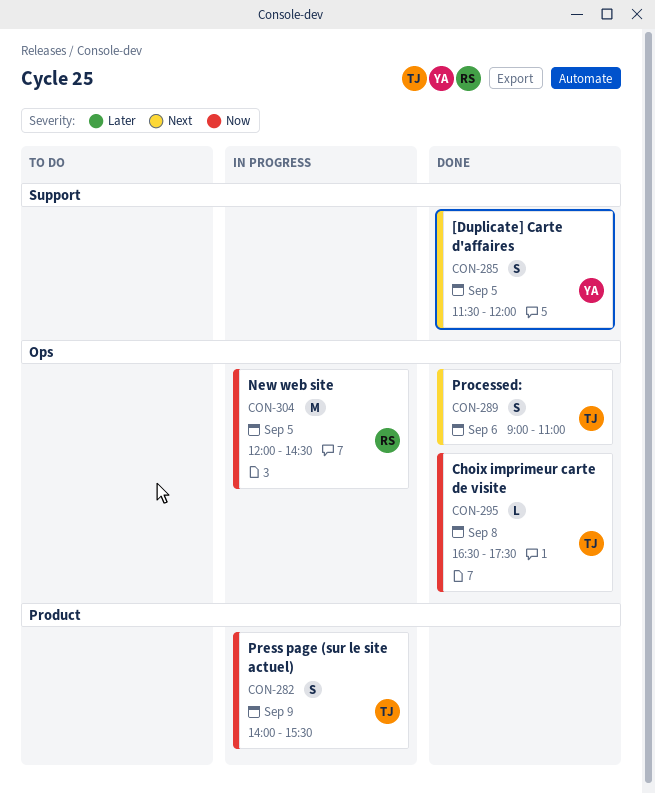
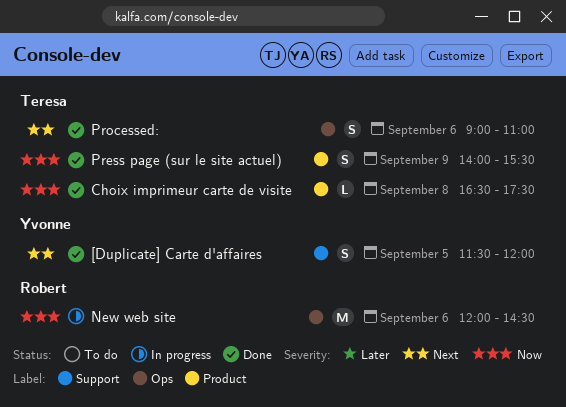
Choix imprimeur carte de visite, label: Ops -> Product
New web site, day: Sep 5 -> Sep 6
Press page (sur le site actuel), status: In progress -> Done

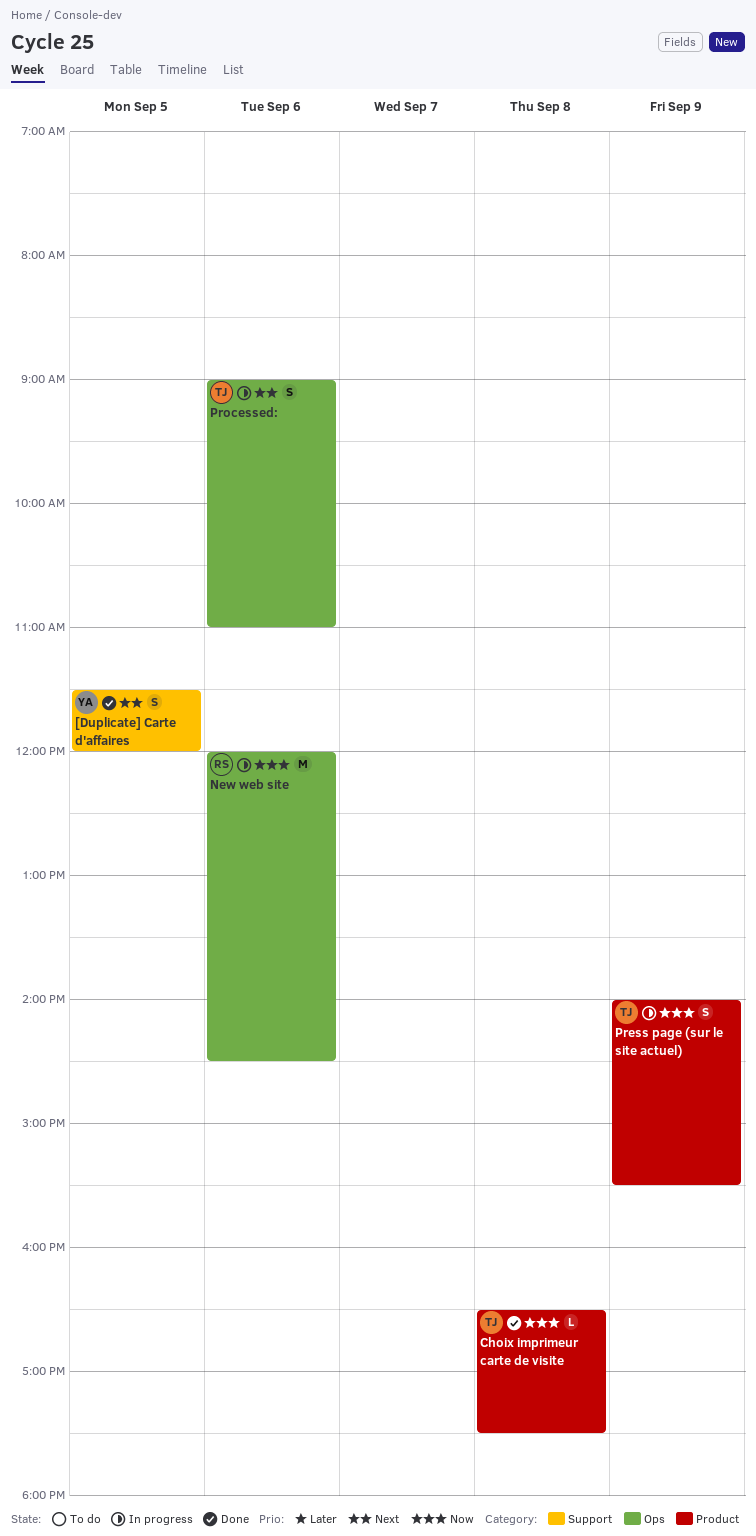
Press page (sur le site actuel), status: Done -> In progress
Processed:, status: Done -> In progress

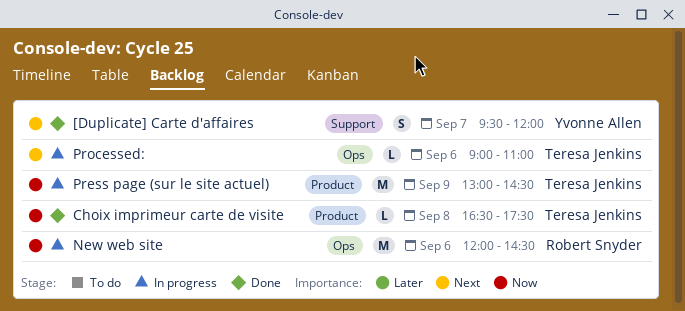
[Duplicate] Carte d'affaires, day: Sep 5 -> Sep 7
[Duplicate] Carte d'affaires, begins: 11:30 -> 09:30
Press page (sur le site actuel), estimate: S -> M
Press page (sur le site actuel), begins: 14:00 -> 13:00
Press page (sur le site actuel), ends: 15:30 -> 14:30
Processed:, estimate: S -> L

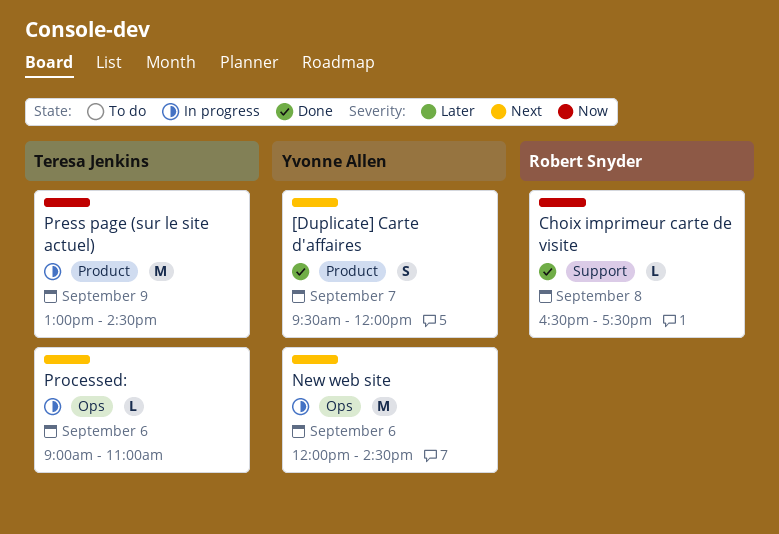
[Duplicate] Carte d'affaires, label: Support -> Product
Choix imprimeur carte de visite, owner: Teresa Jenkins -> Robert Snyder
Choix imprimeur carte de visite, label: Product -> Support
New web site, owner: Robert Snyder -> Yvonne Allen
New web site, priority: Now -> Next

